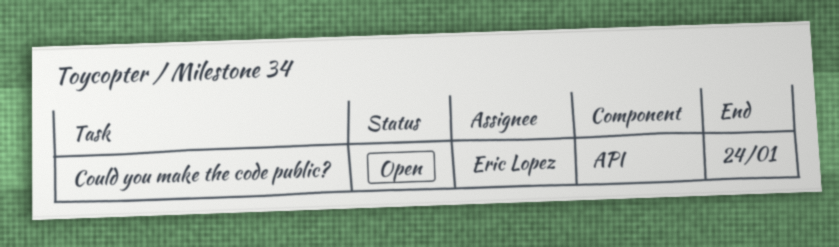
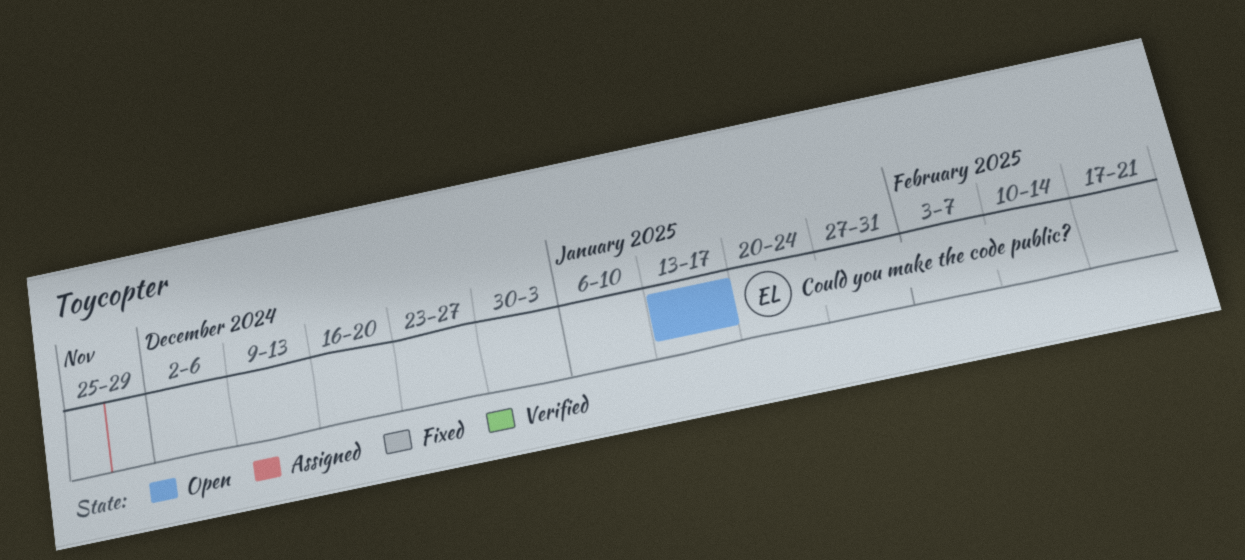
Could you make the code public?, due: Jan 24 -> Jan 17

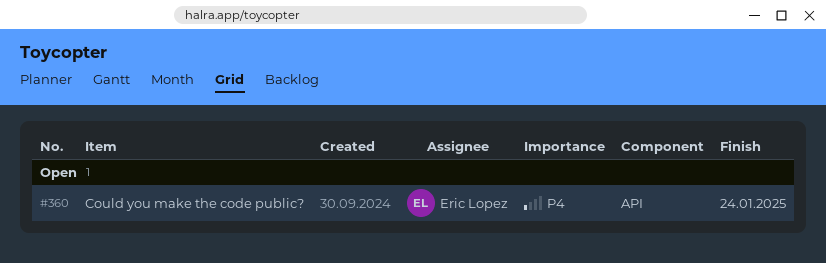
Could you make the code public?, due: Jan 17 -> Jan 24

